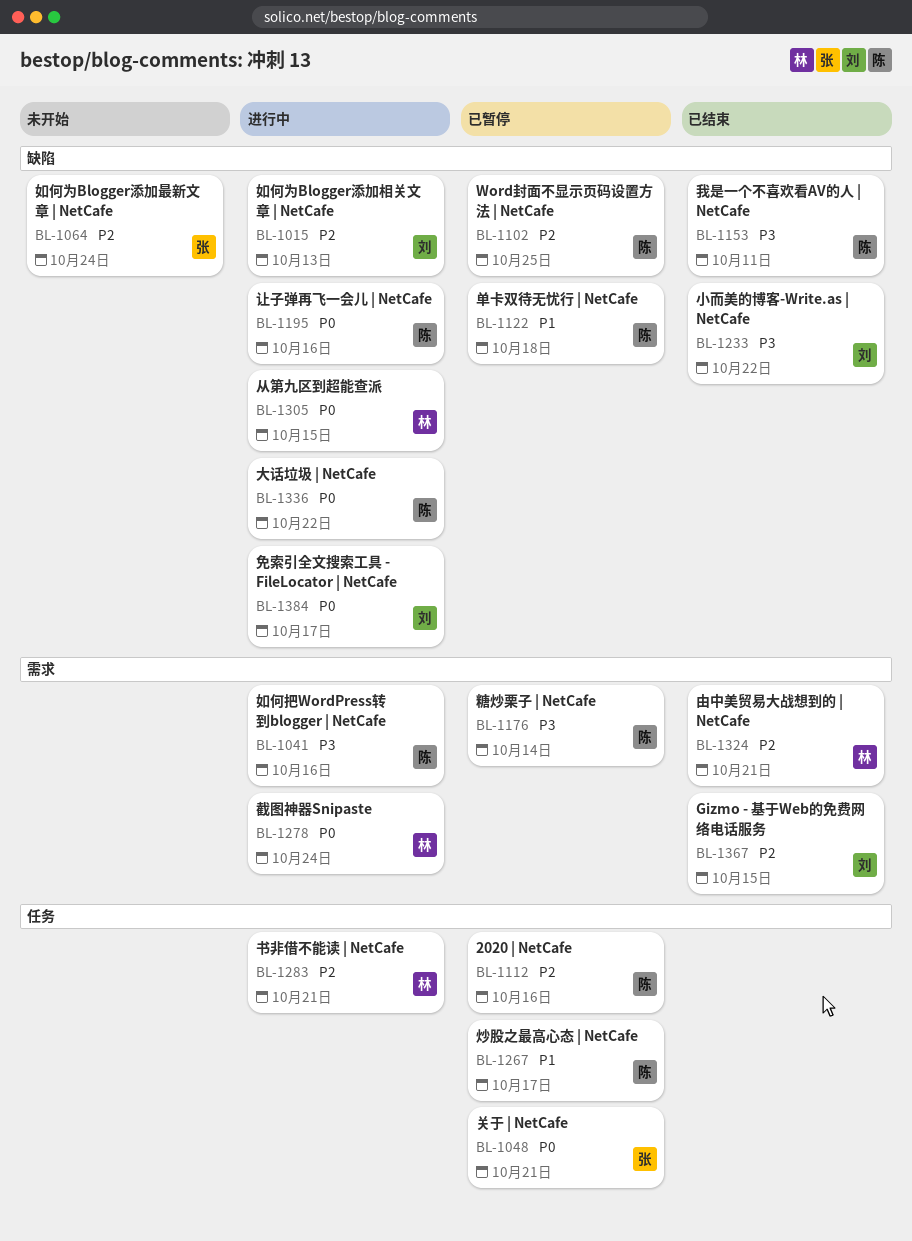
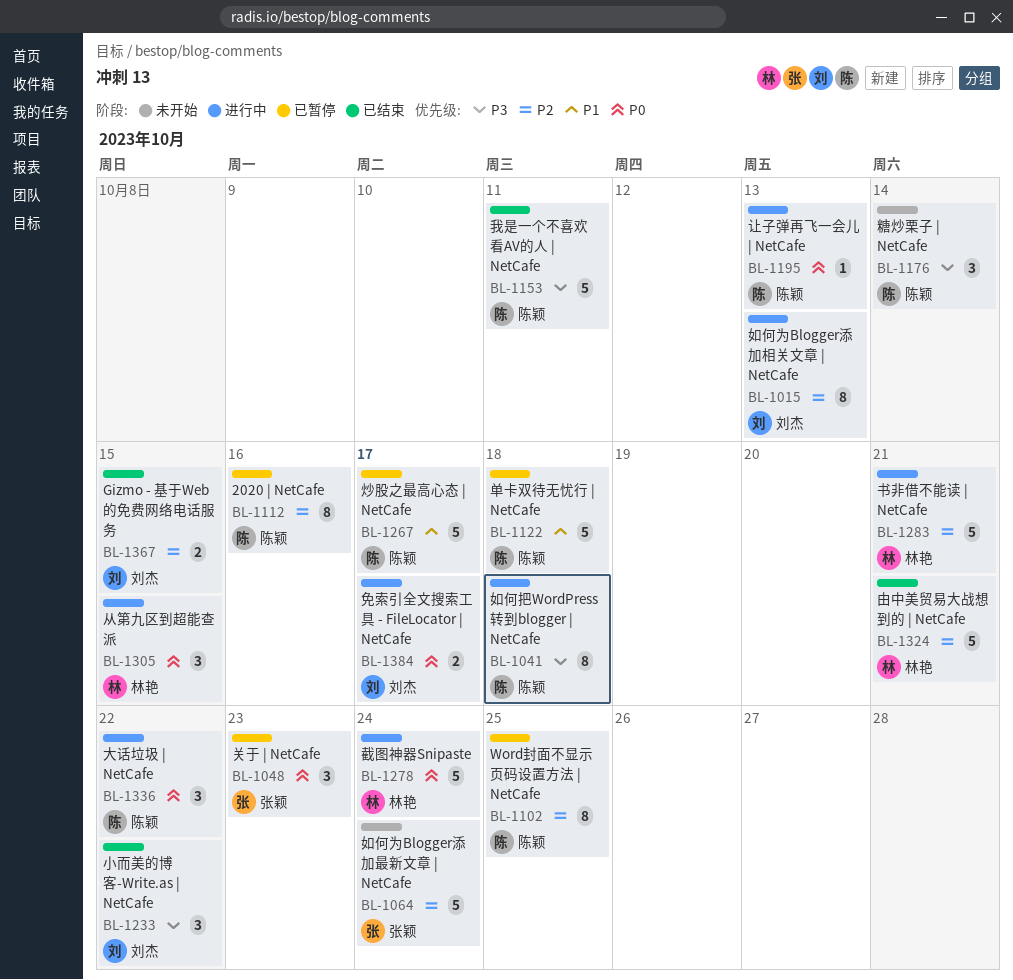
BL-1041, due: Oct 16 -> Oct 18
BL-1048, due: Oct 21 -> Oct 23
BL-1176, status: 已暂停 -> 未开始
BL-1195, due: Oct 16 -> Oct 13

